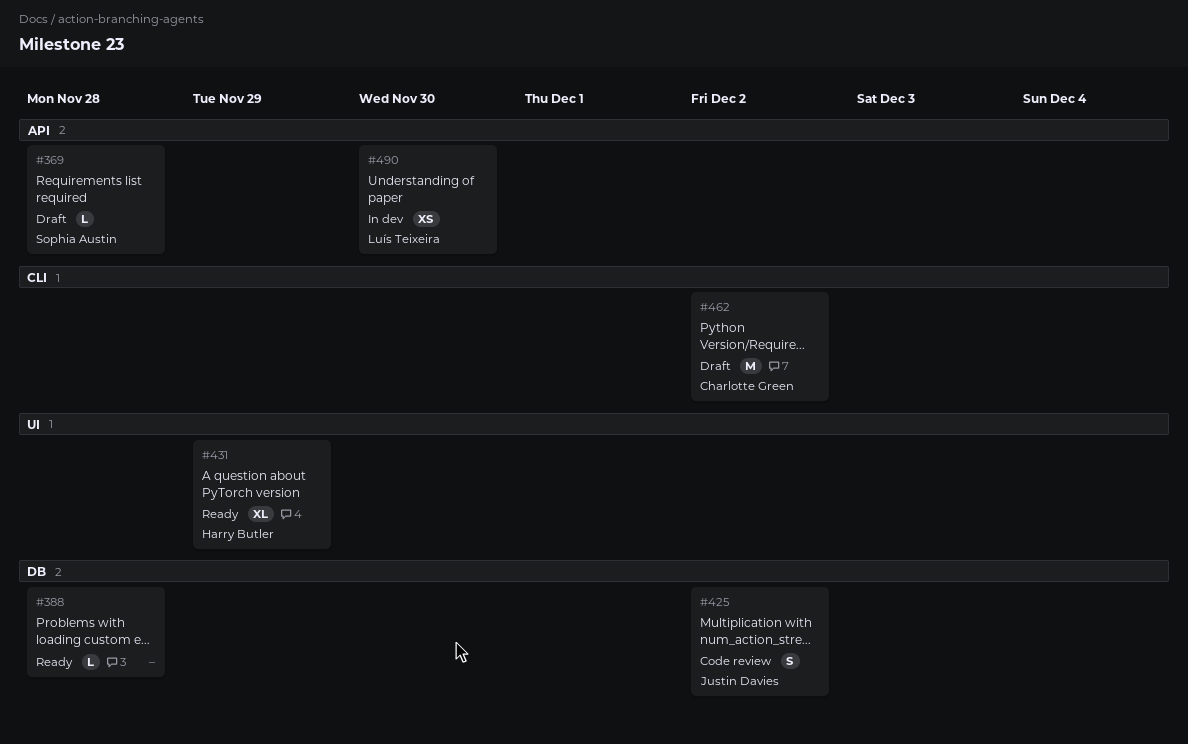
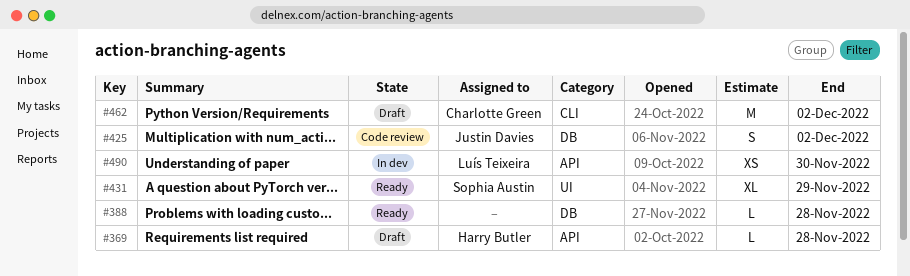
#369, owner: Sophia Austin -> Harry Butler
#431, owner: Harry Butler -> Sophia Austin

